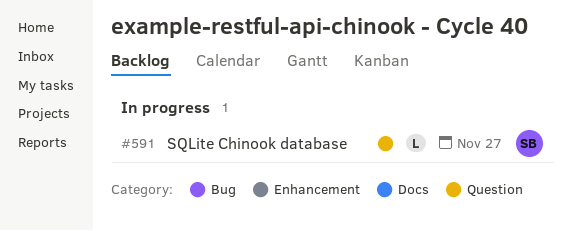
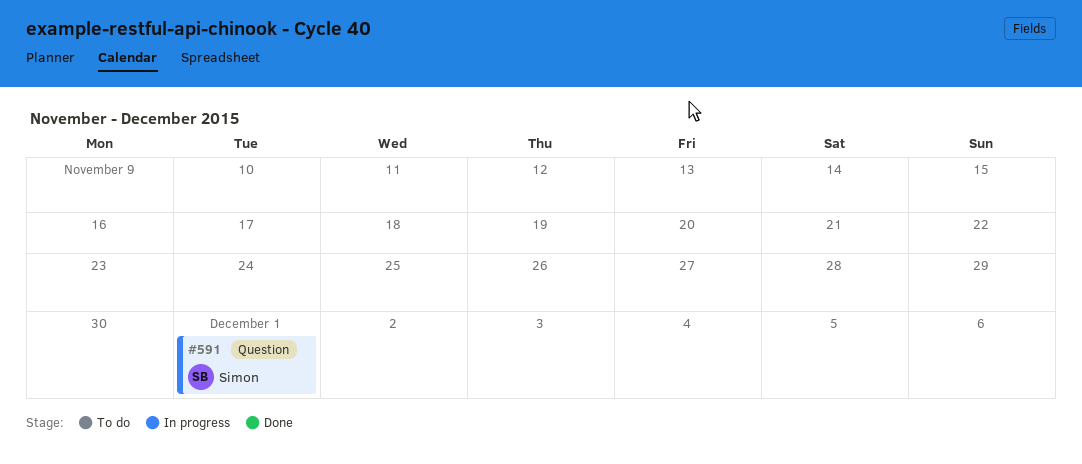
#591, due: Nov 27 -> Dec 1

